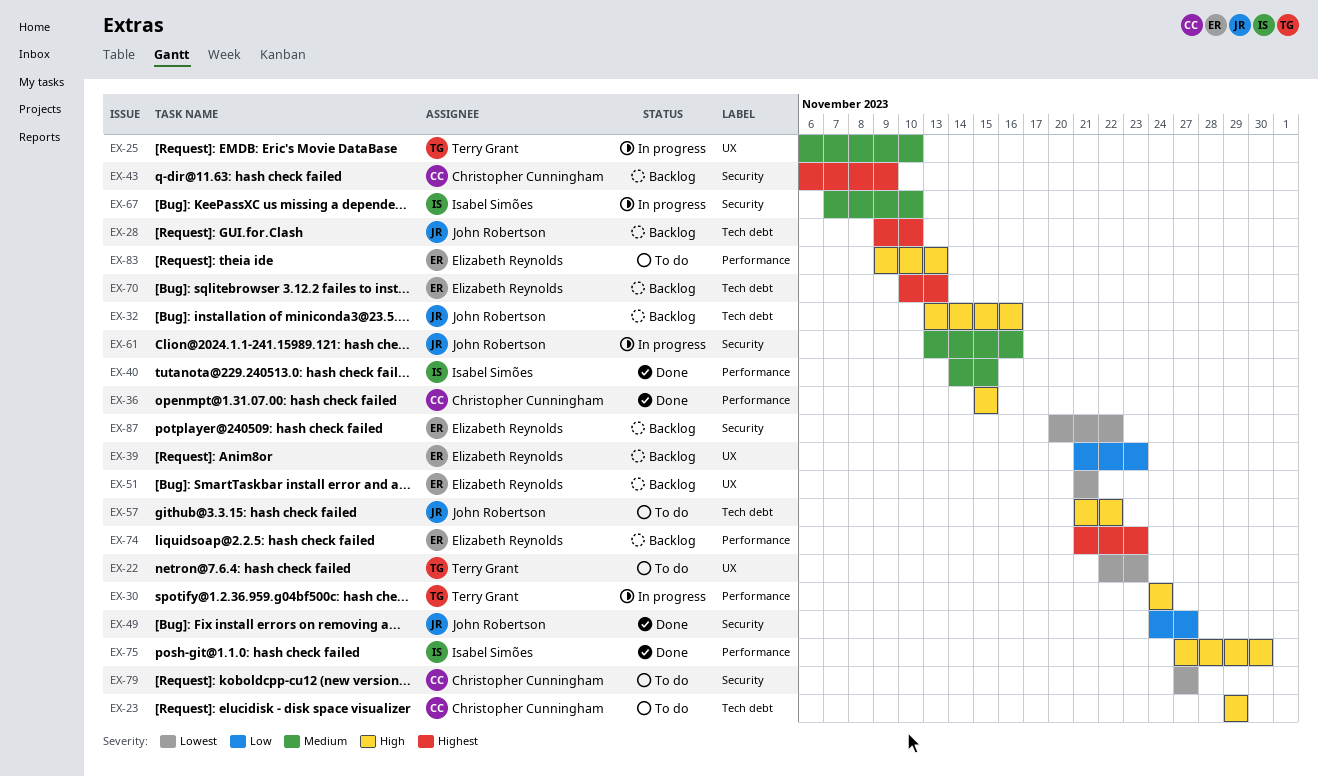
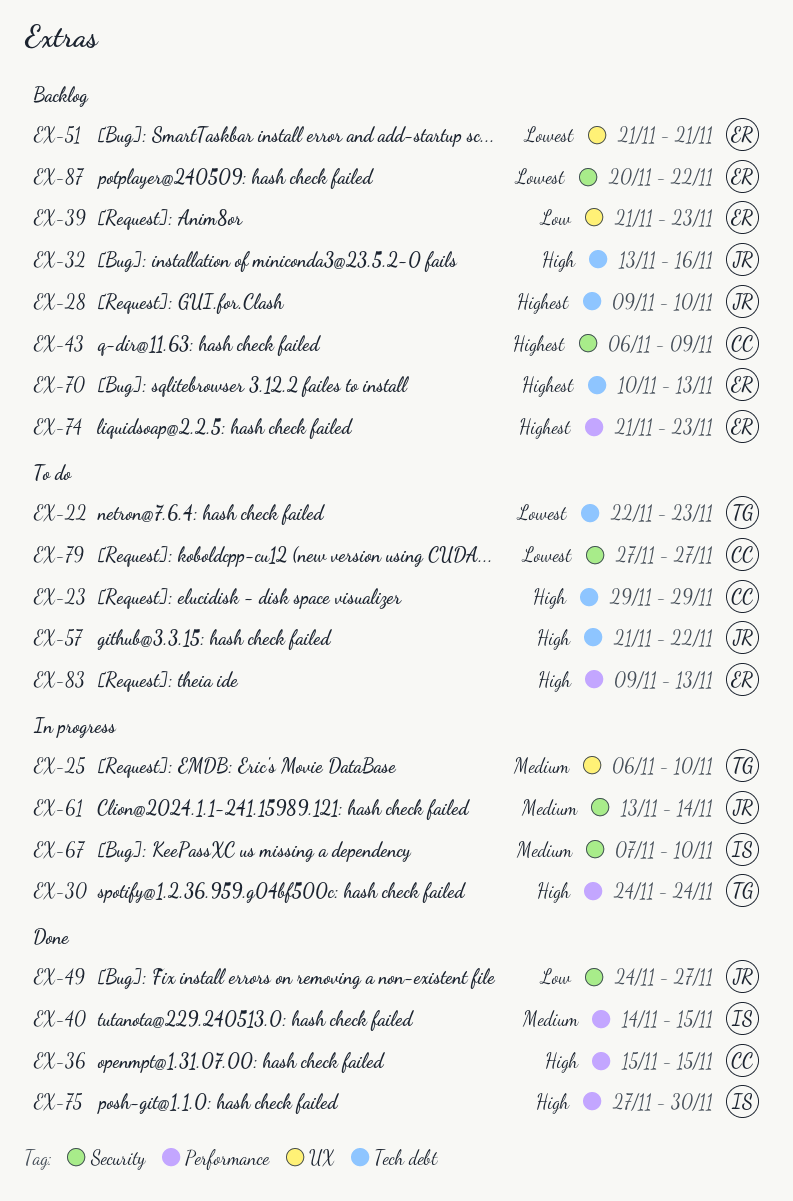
EX-22, label: UX -> Tech debt
EX-61, due: Nov 16 -> Nov 14

